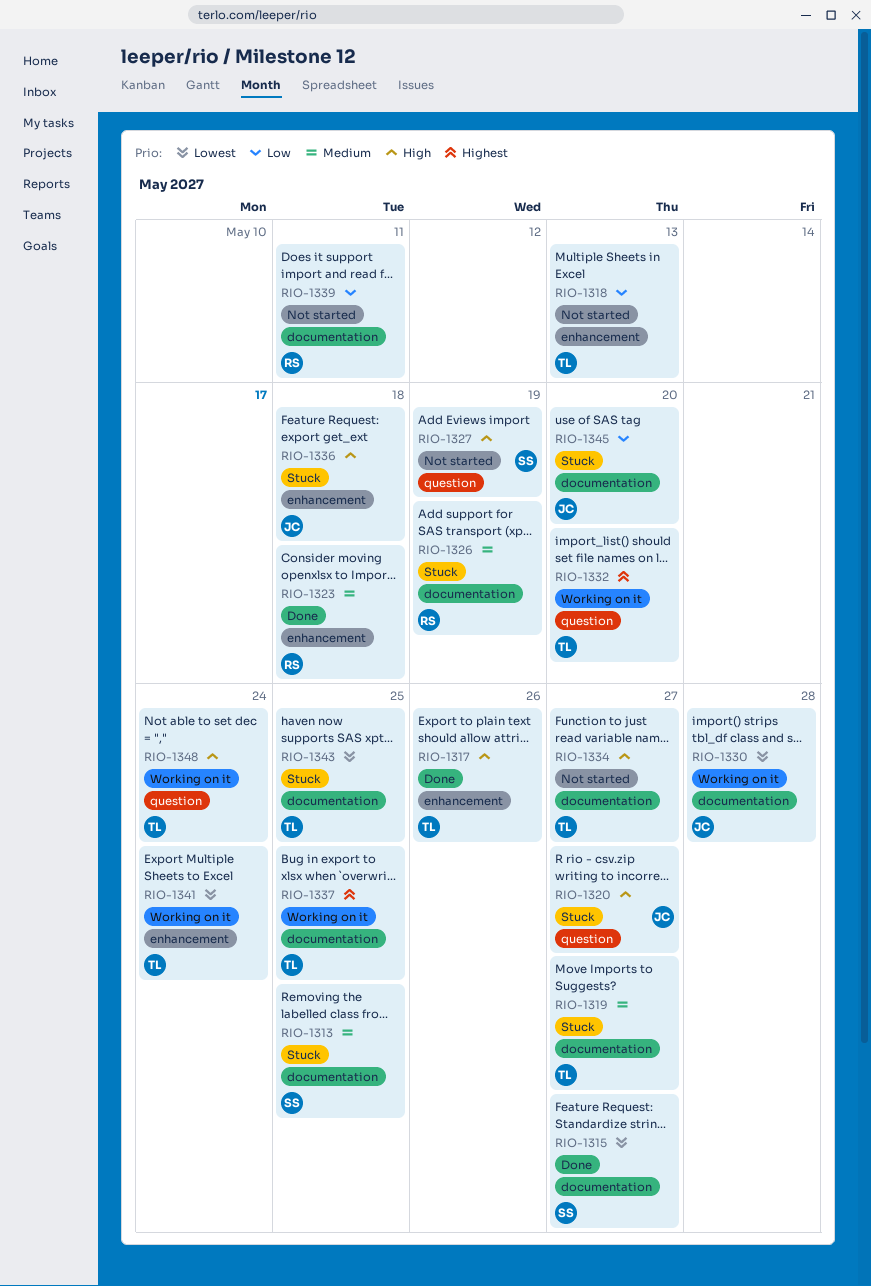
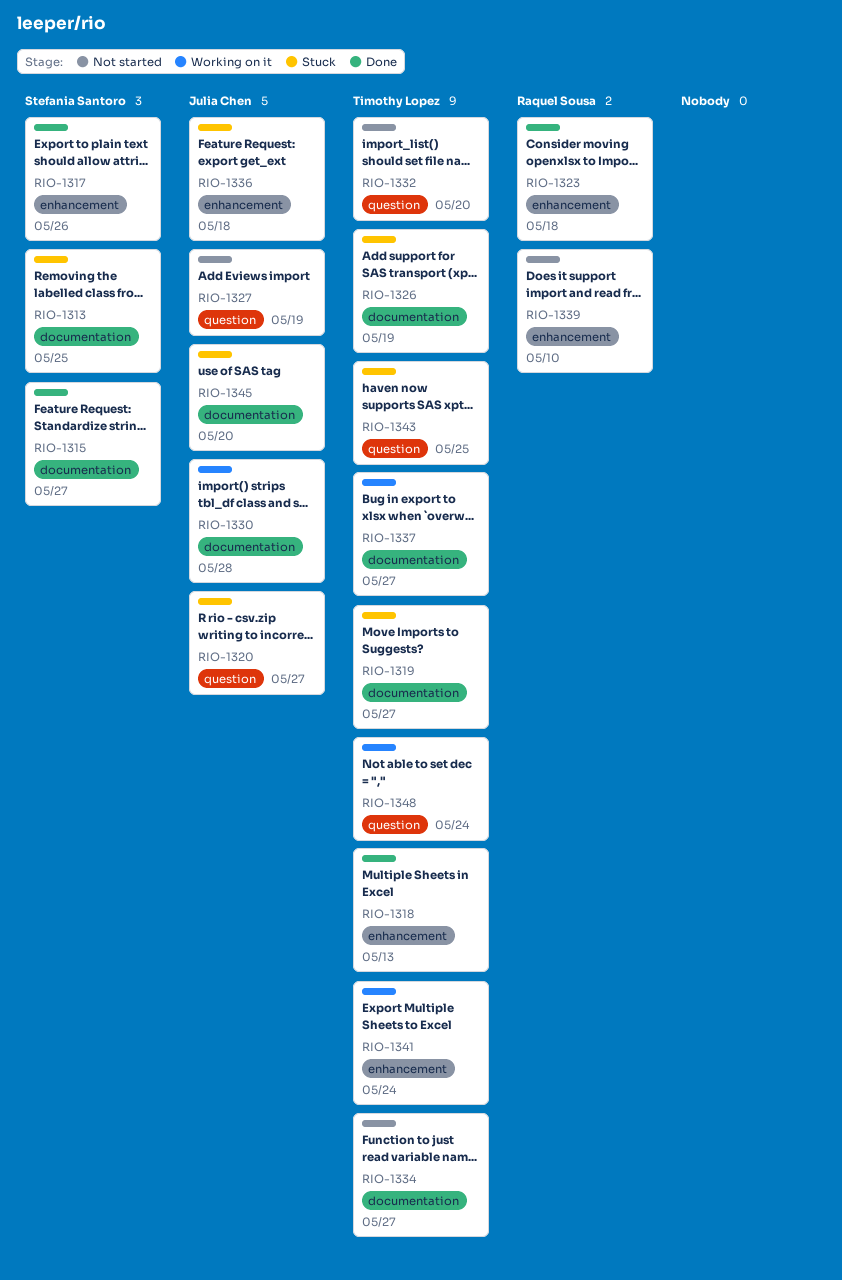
RIO-1317, owner: Timothy Lopez -> Stefania Santoro
RIO-1318, status: Not started -> Done
RIO-1326, owner: Raquel Sousa -> Timothy Lopez
RIO-1327, owner: Stefania Santoro -> Julia Chen
RIO-1332, status: Working on it -> Not started
RIO-1337, due: May 25 -> May 27
RIO-1339, label: documentation -> enhancement
RIO-1339, due: May 11 -> May 10
RIO-1343, label: documentation -> question

